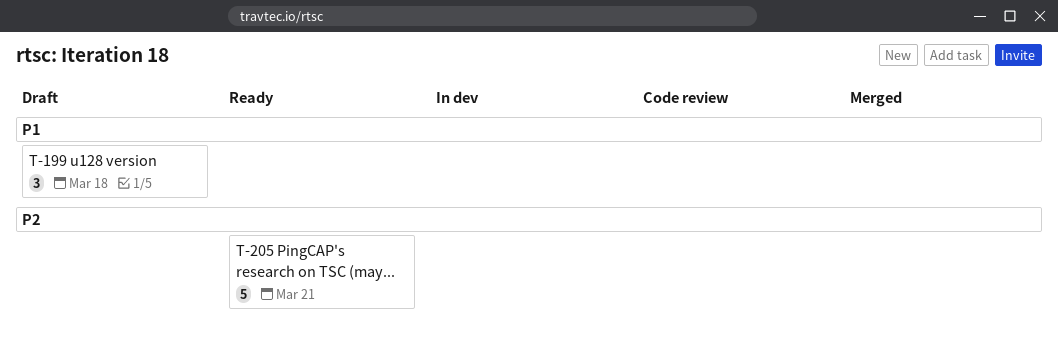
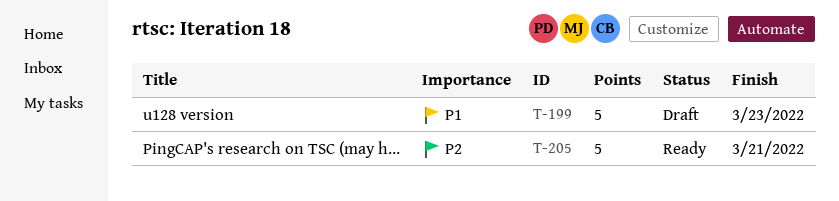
T-199, estimate: 3 -> 5
T-199, due: Mar 18 -> Mar 23

